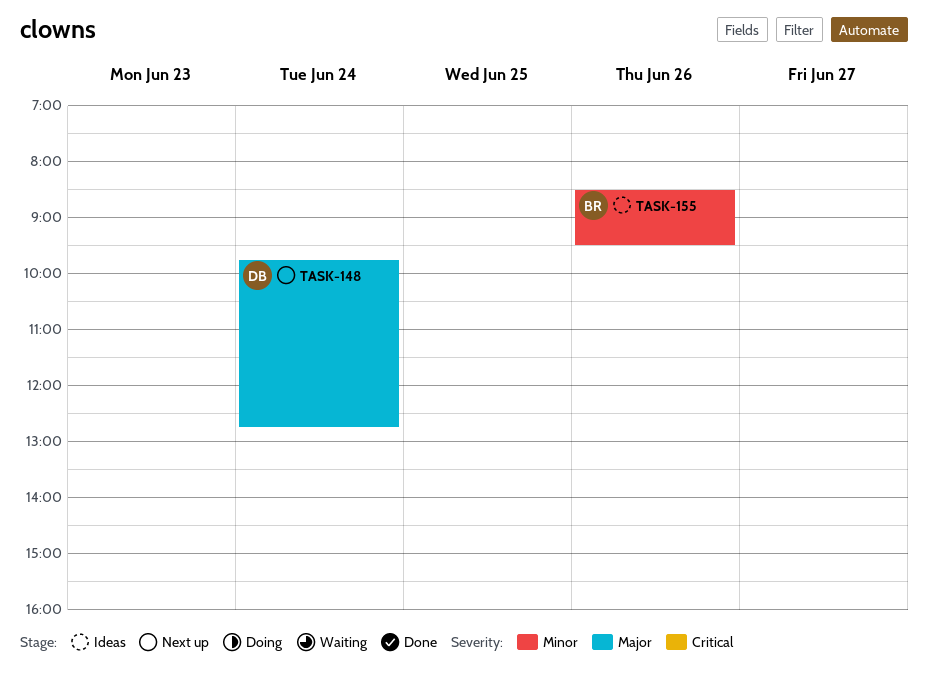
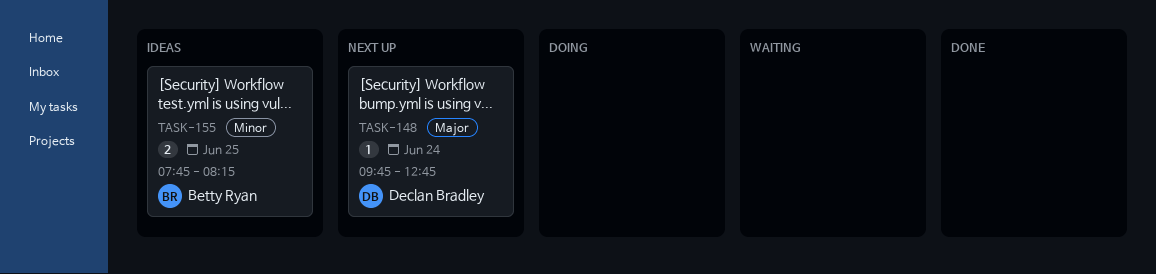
TASK-155, day: Jun 26 -> Jun 25
TASK-155, begins: 08:30 -> 07:45
TASK-155, ends: 09:30 -> 08:15

